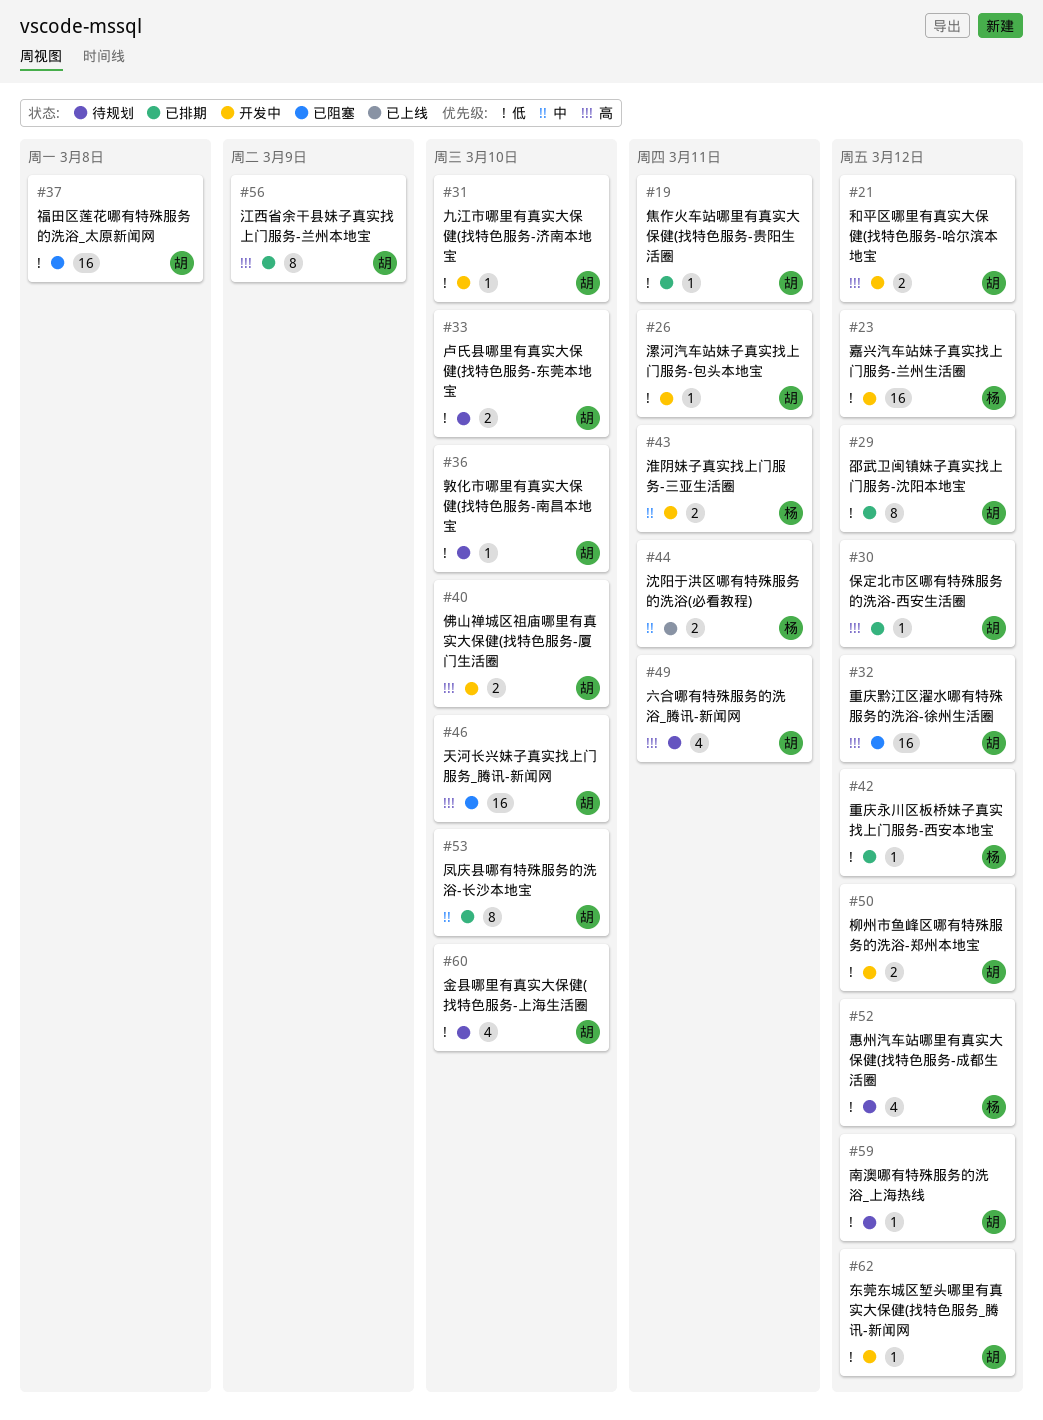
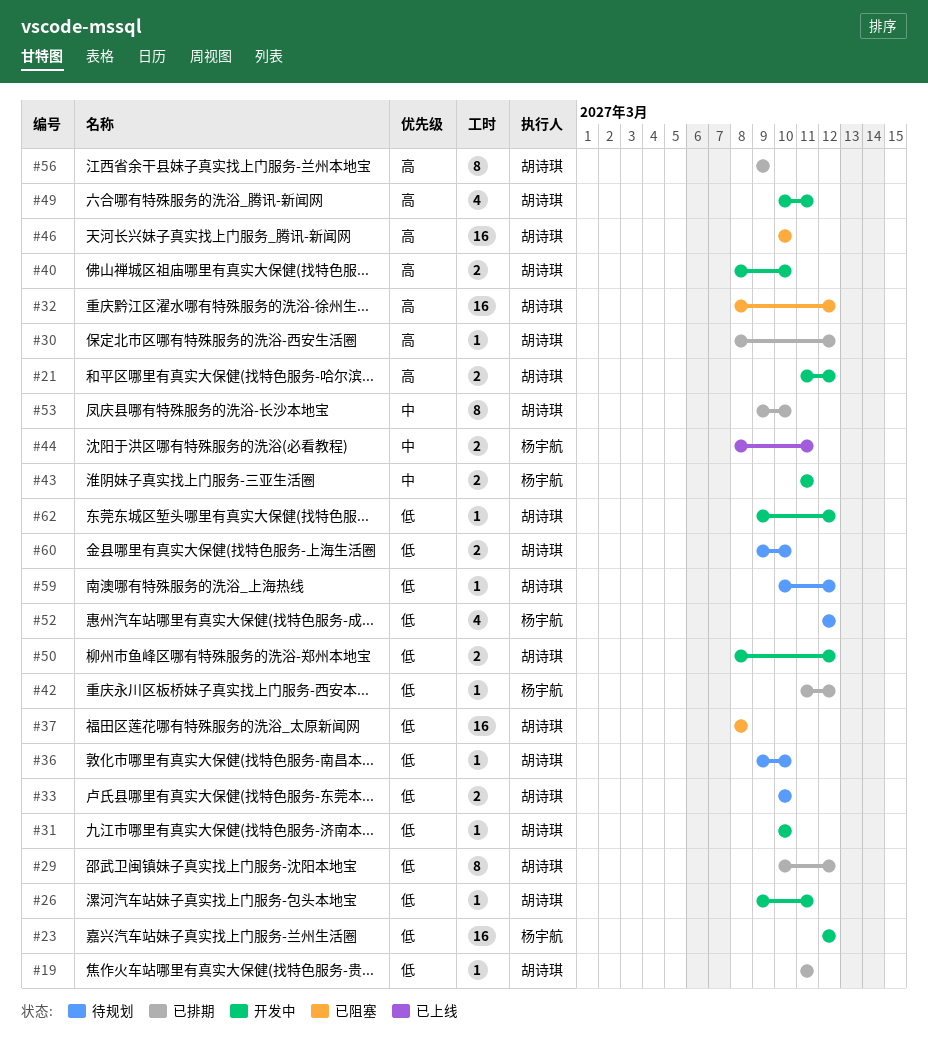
#49, status: 待规划 -> 开发中
#60, estimate: 4 -> 2

